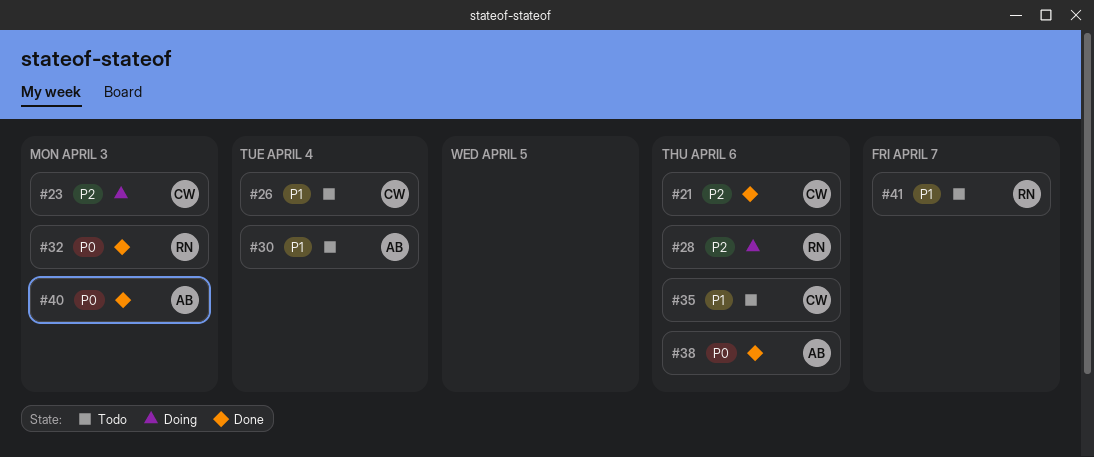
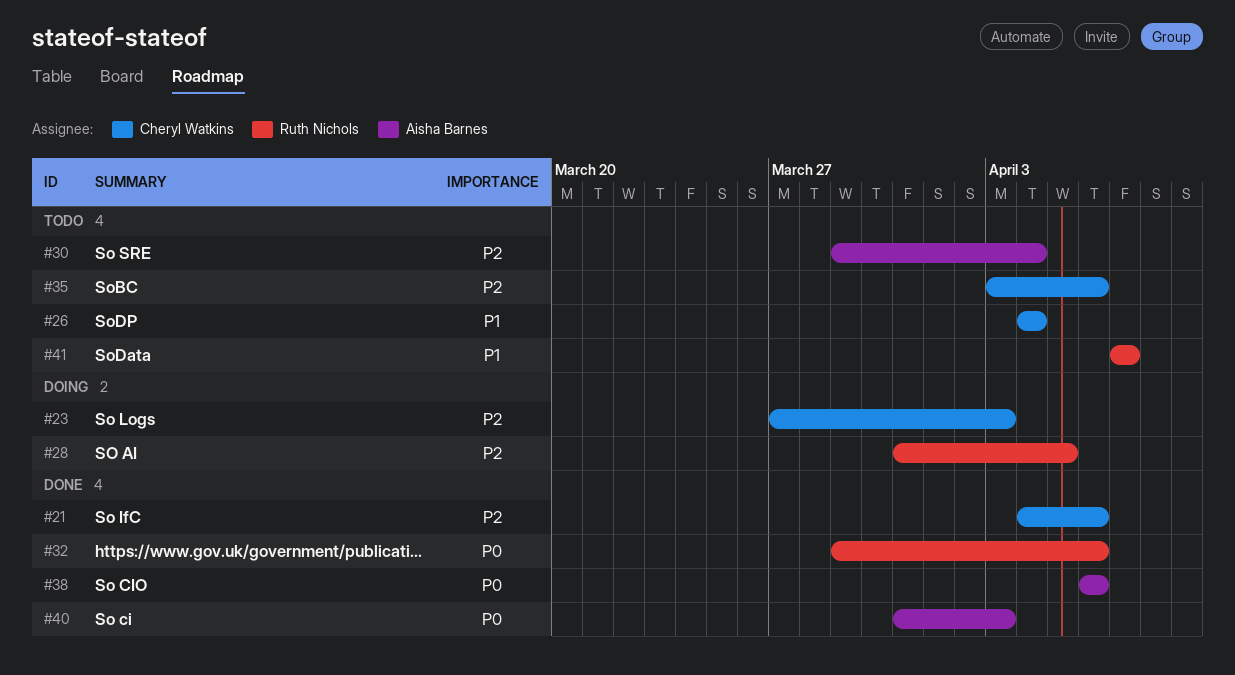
#28, due: Apr 6 -> Apr 5
#30, priority: P1 -> P2
#32, due: Apr 3 -> Apr 6
#35, priority: P1 -> P2

